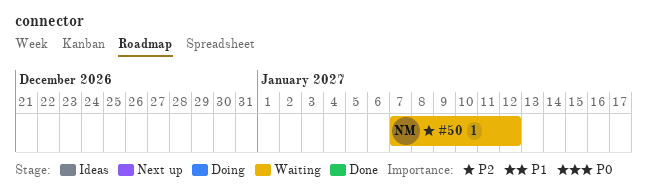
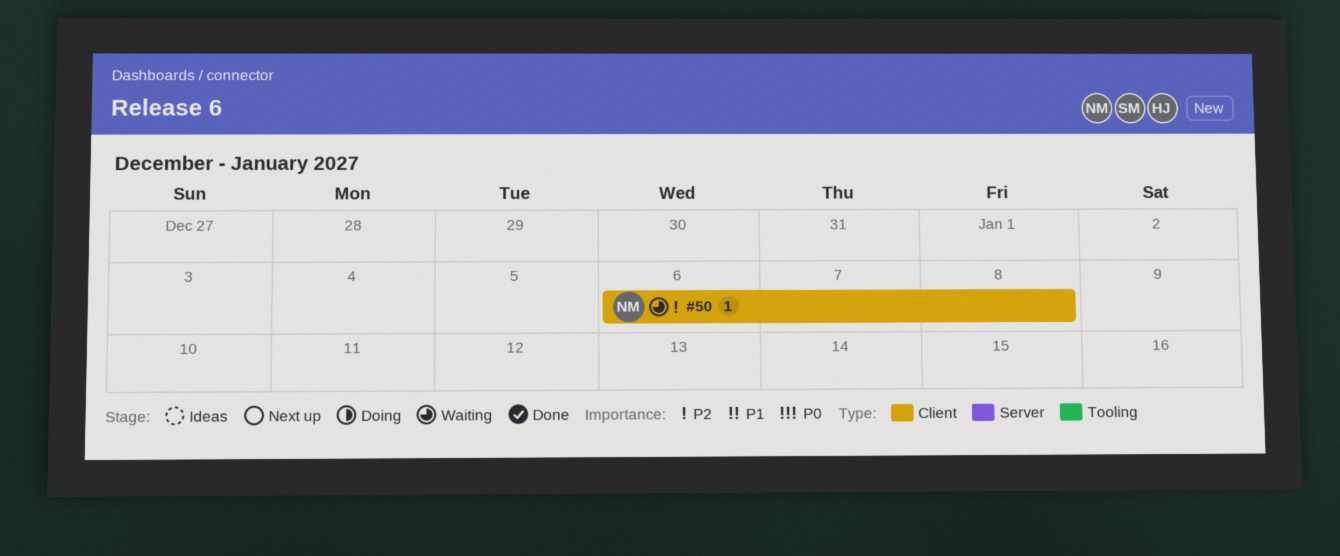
#50, start: Jan 7 -> Jan 6
#50, due: Jan 12 -> Jan 8

